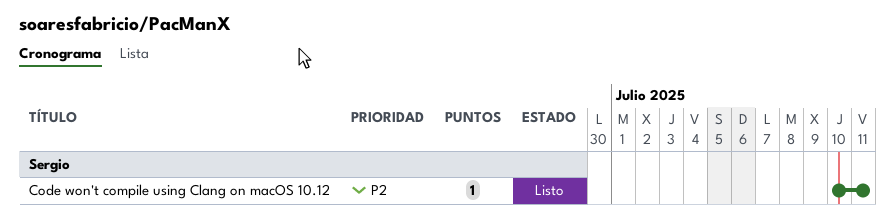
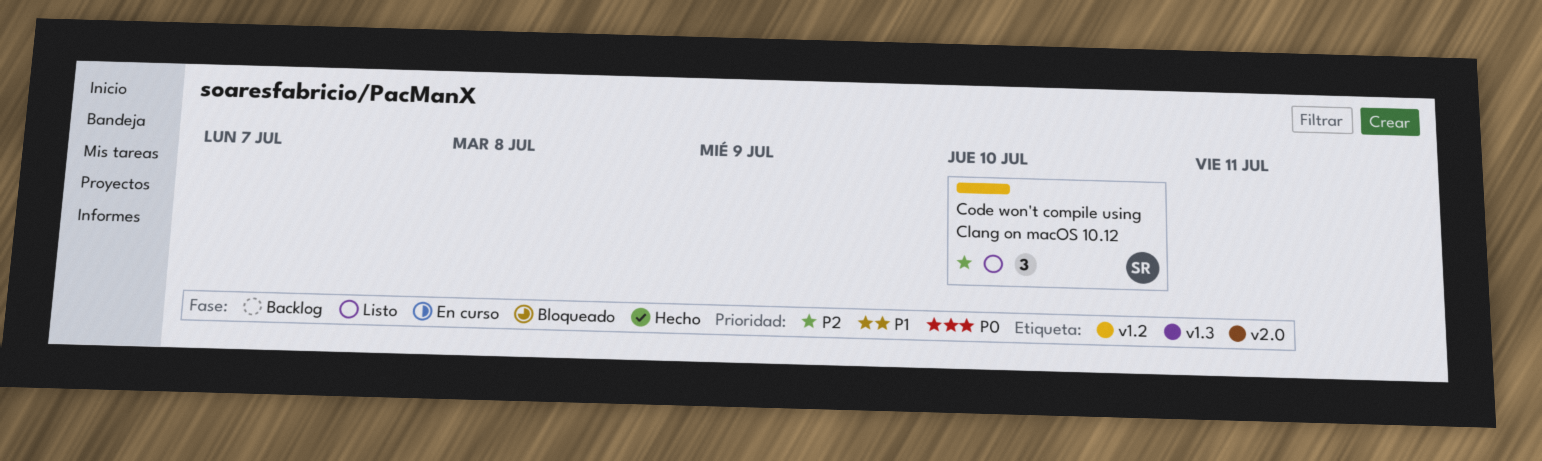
Code won't compile using Clang on macOS 10.12, estimate: 1 -> 3
Code won't compile using Clang on macOS 10.12, due: Jul 11 -> Jul 10

